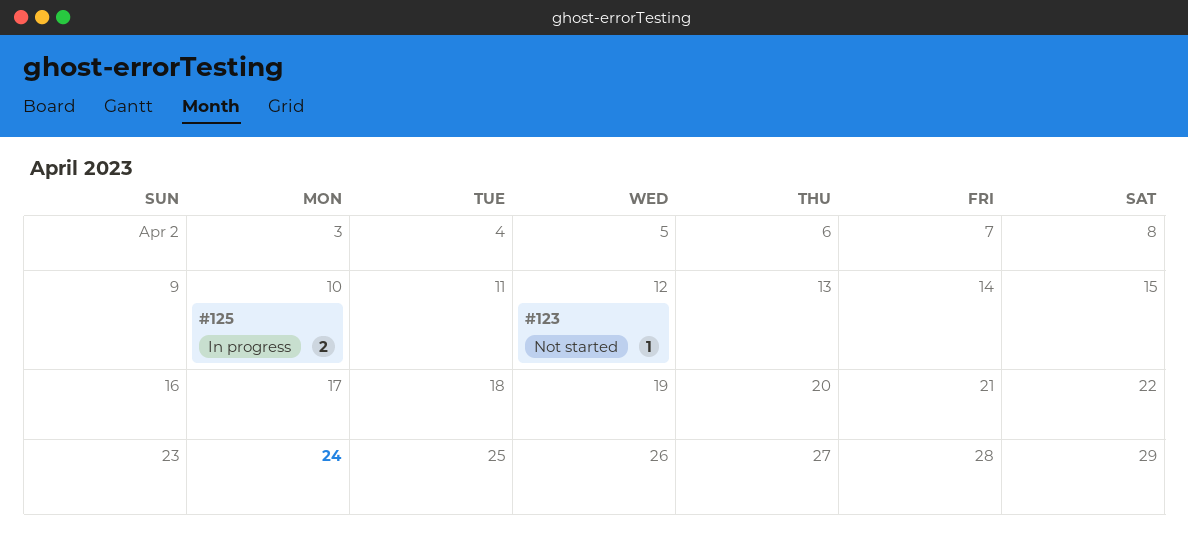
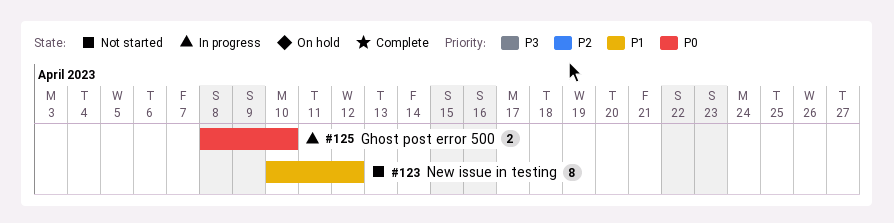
#123, estimate: 1 -> 8

